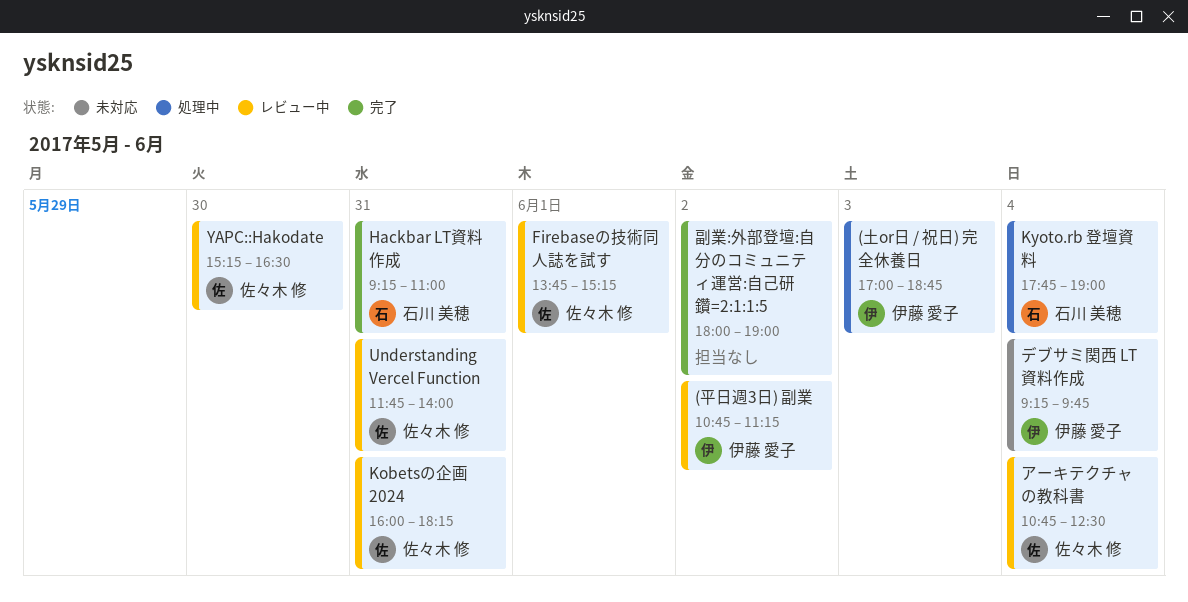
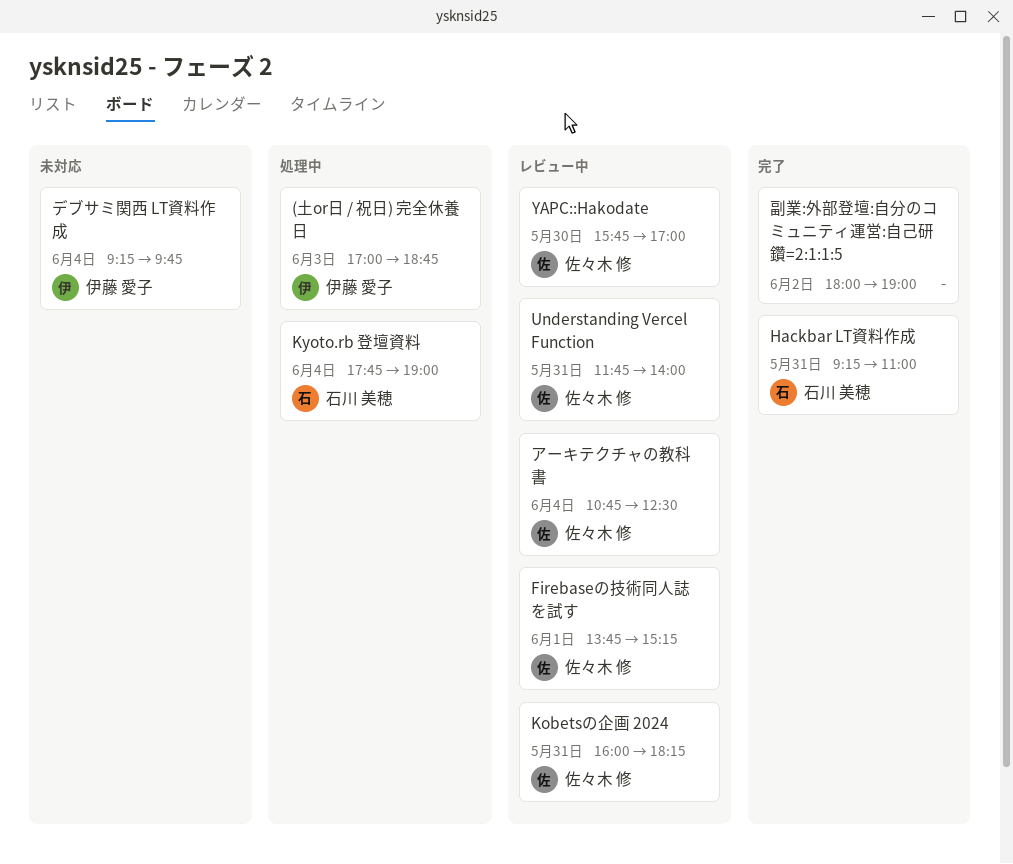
(平日週3日) 副業: present -> none
YAPC::Hakodate, begins: 15:15 -> 15:45
YAPC::Hakodate, ends: 16:30 -> 17:00

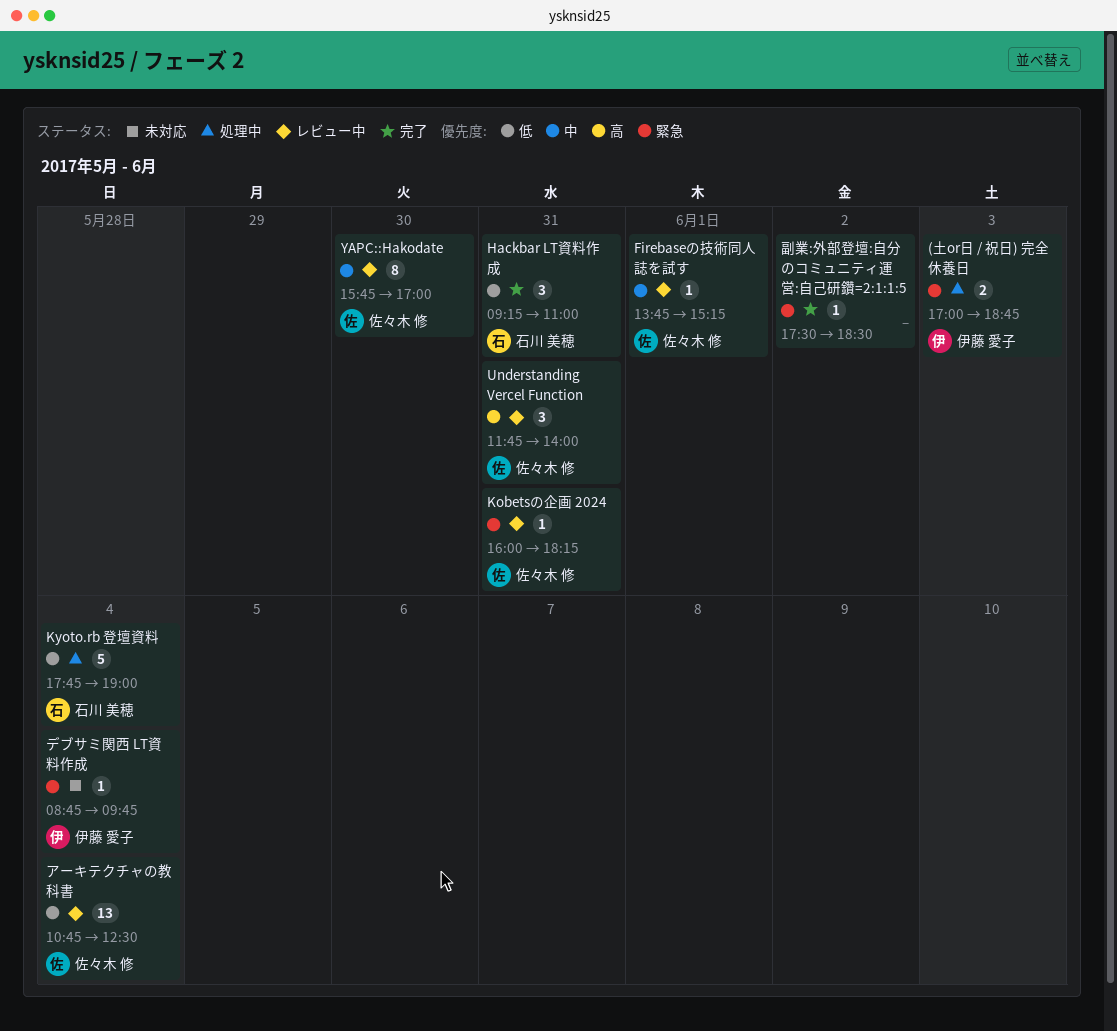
デブサミ関西 LT資料作成, begins: 09:15 -> 08:45
副業:外部登壇:自分のコミュニティ運営:自己研鑽=2:1:1:5, begins: 18:00 -> 17:30
副業:外部登壇:自分のコミュニティ運営:自己研鑽=2:1:1:5, ends: 19:00 -> 18:30

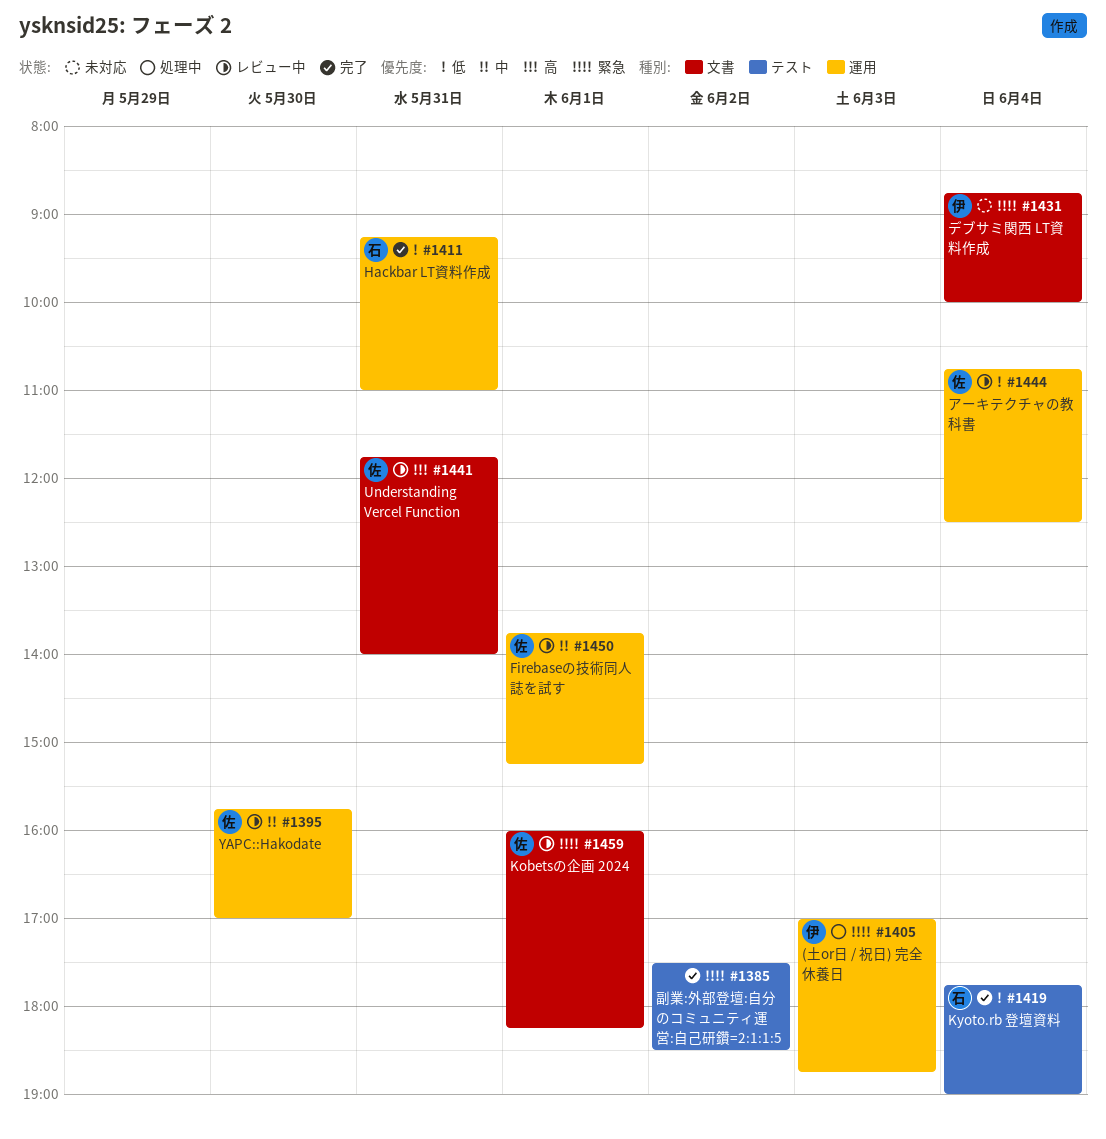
Kobetsの企画 2024, day: May 31 -> Jun 1
Kyoto.rb 登壇資料, status: 処理中 -> 完了
デブサミ関西 LT資料作成, ends: 09:45 -> 10:00

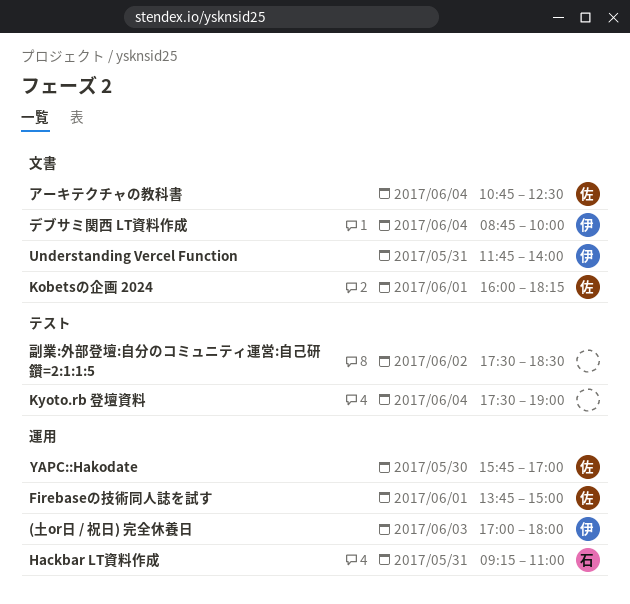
(土or日 / 祝日) 完全休養日, ends: 18:45 -> 18:00
Firebaseの技術同人誌を試す, ends: 15:15 -> 15:00
Kyoto.rb 登壇資料, owner: 石 -> none
Kyoto.rb 登壇資料, begins: 17:45 -> 17:30
Understanding Vercel Function, owner: 佐 -> 伊
アーキテクチャの教科書, label: 運用 -> 文書

